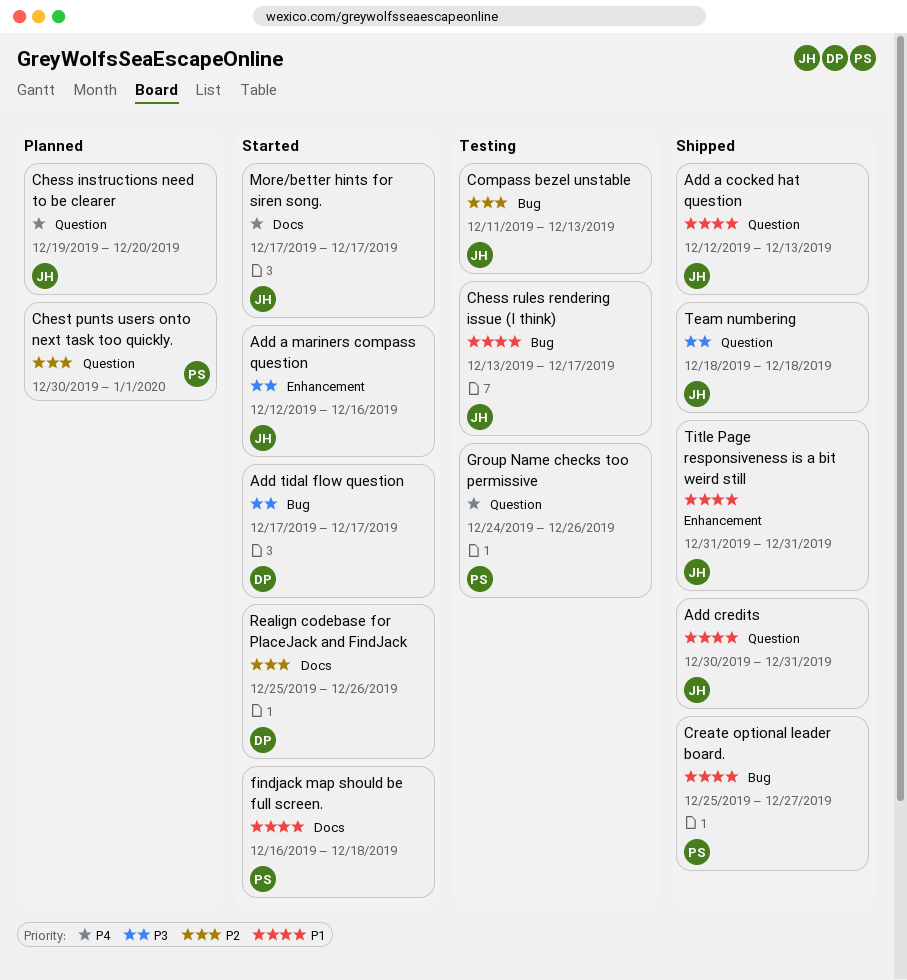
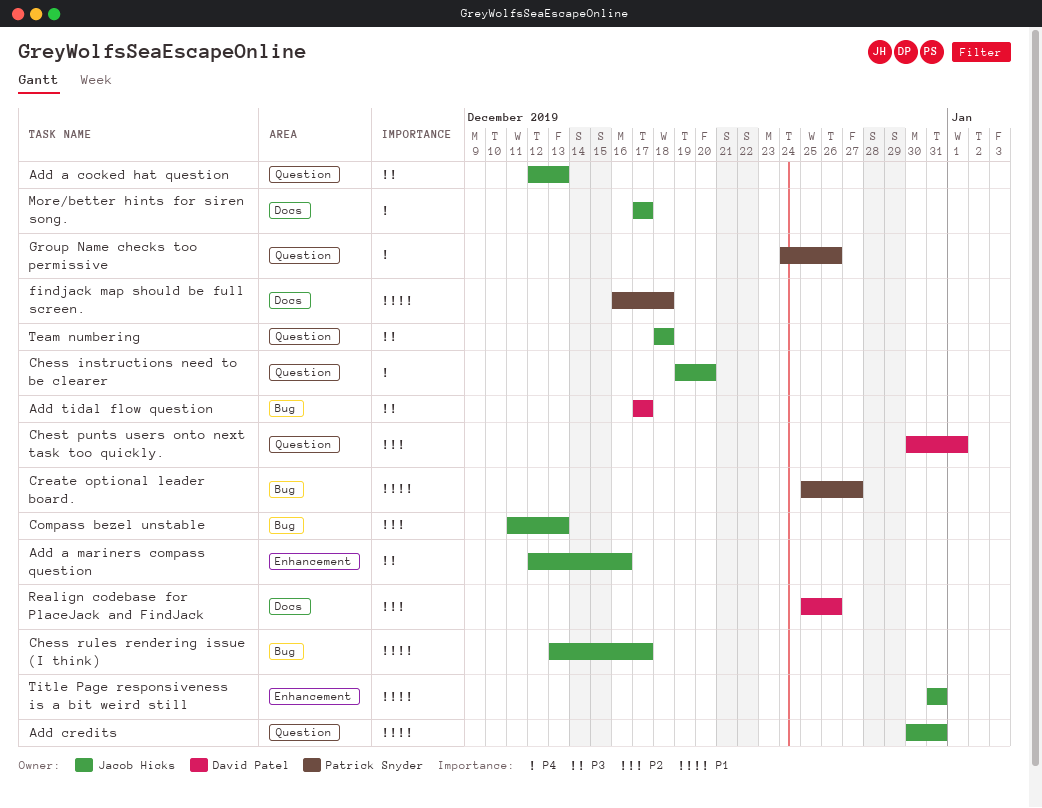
Add a cocked hat question, priority: P1 -> P3
Chest punts users onto next task too quickly., owner: Patrick Snyder -> David Patel

